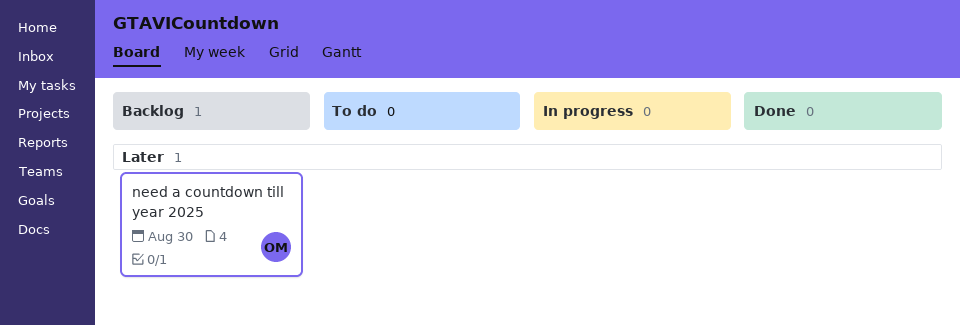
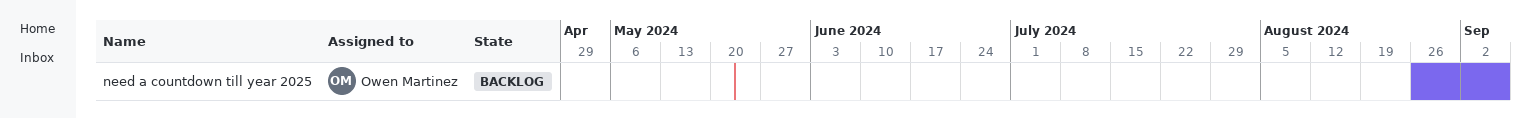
need a countdown till year 2025, due: Aug 30 -> Sep 6

